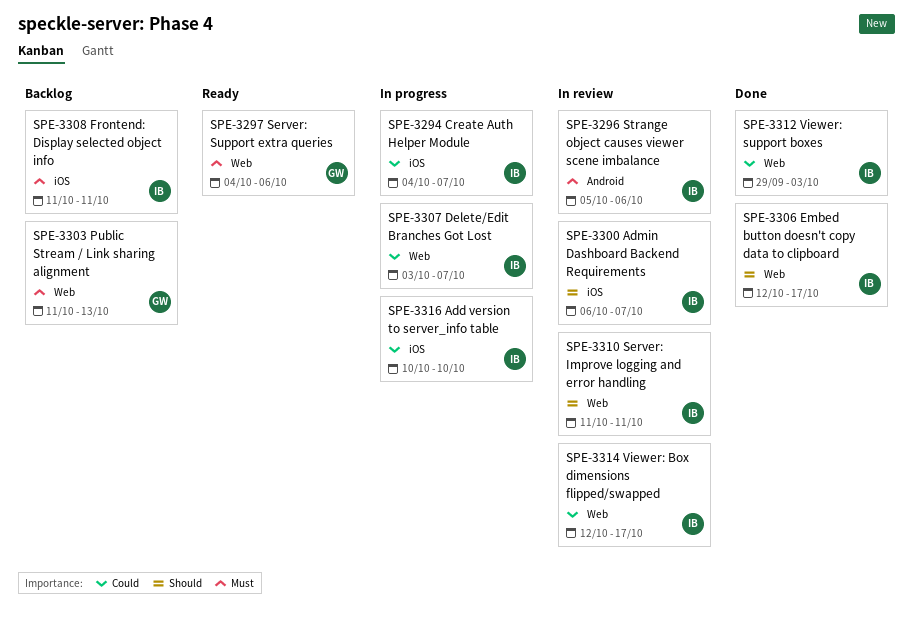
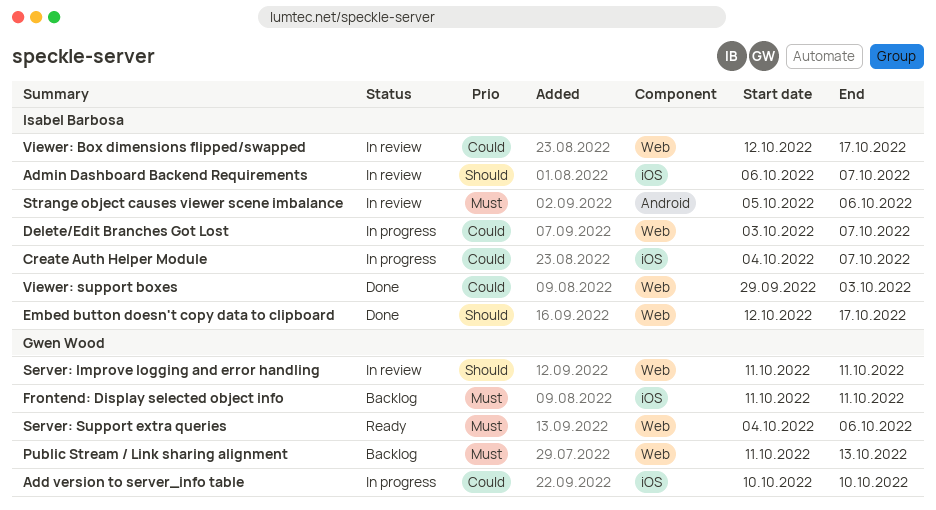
Add version to server_info table, owner: Isabel Barbosa -> Gwen Wood
Frontend: Display selected object info, owner: Isabel Barbosa -> Gwen Wood
Server: Improve logging and error handling, owner: Isabel Barbosa -> Gwen Wood

